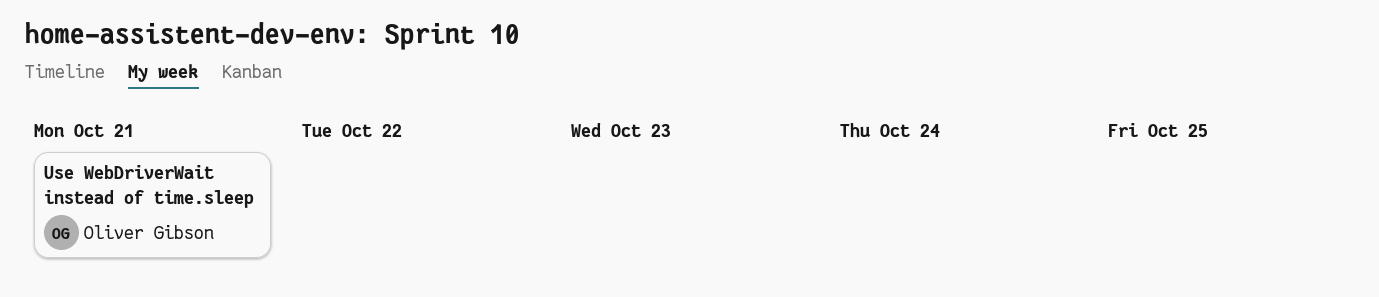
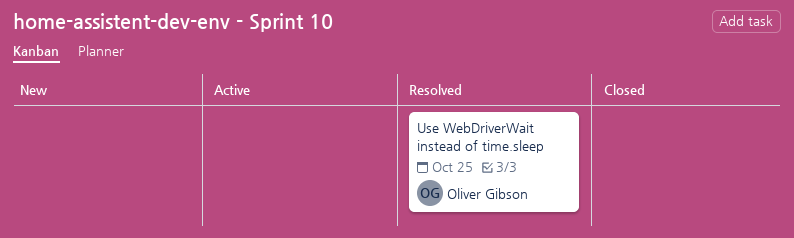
Use WebDriverWait instead of time.sleep, due: Oct 21 -> Oct 25

